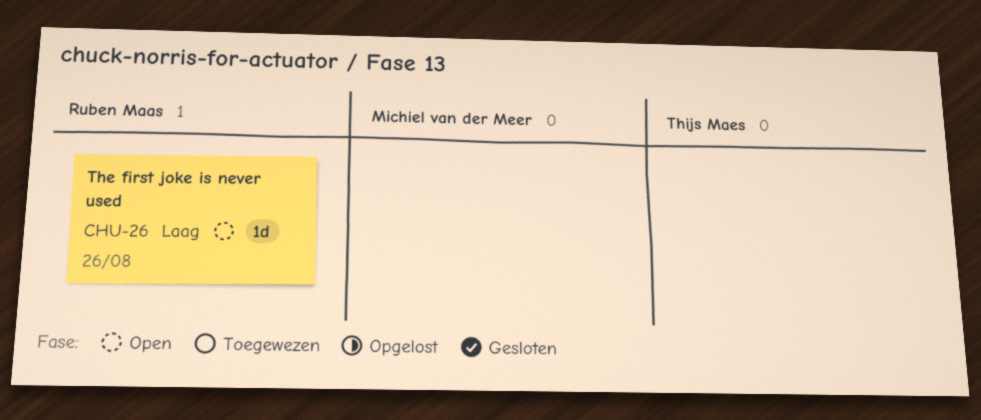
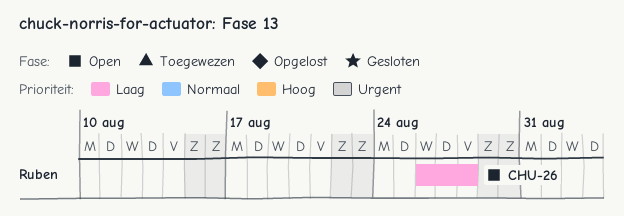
CHU-26, due: Aug 26 -> Aug 28

